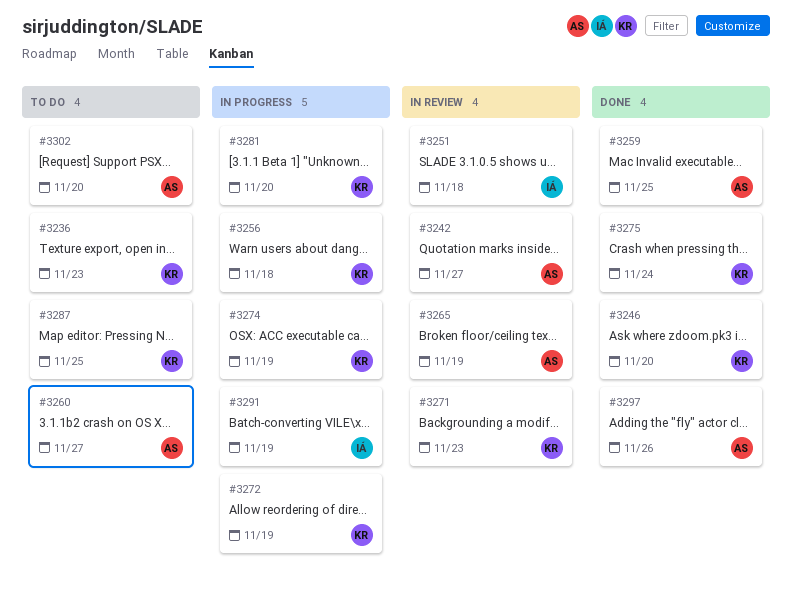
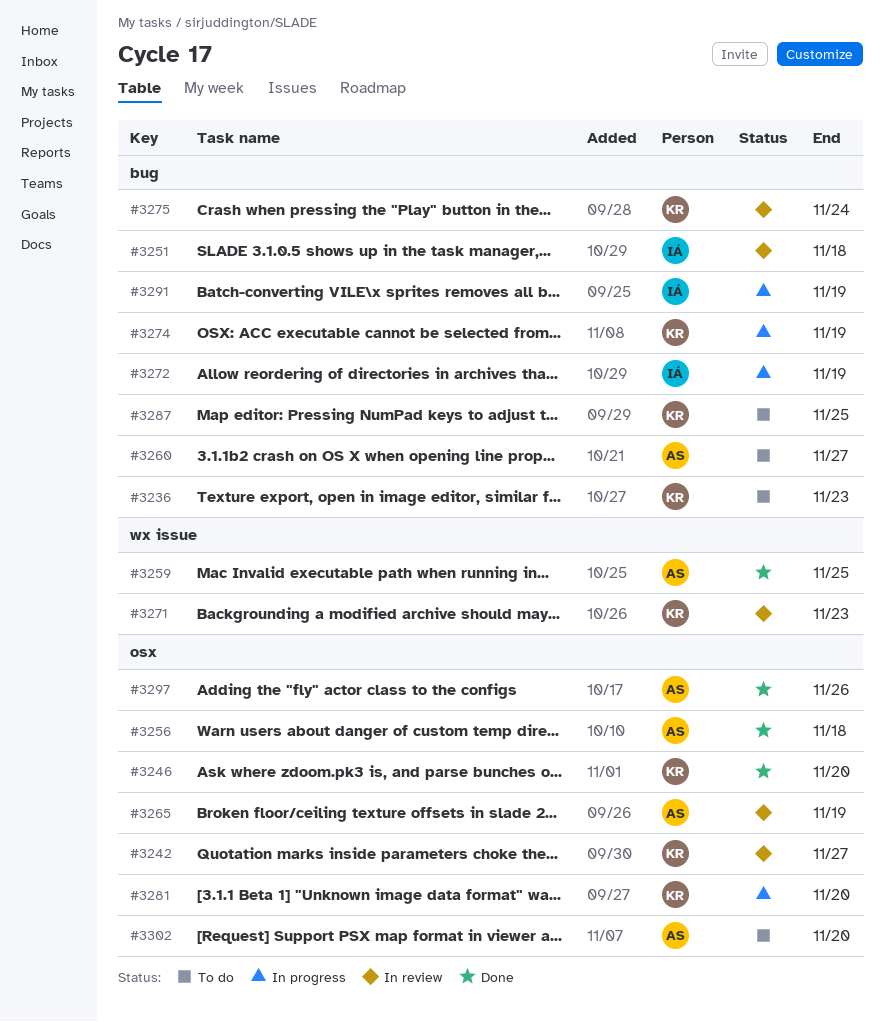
#3242, owner: AS -> KR
#3256, status: In progress -> Done
#3256, owner: KR -> AS
#3272, owner: KR -> IÁ
#3275, status: Done -> In review

